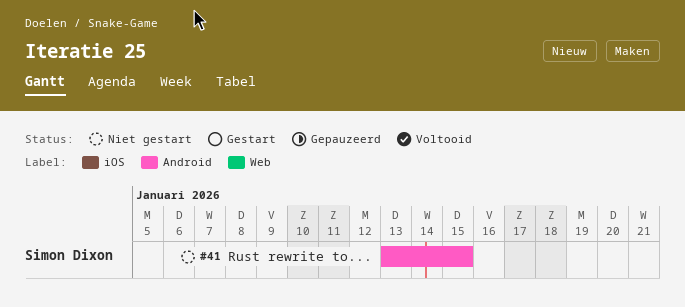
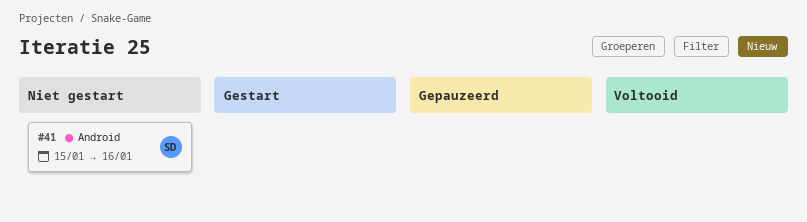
#41, start: Jan 13 -> Jan 15
#41, due: Jan 15 -> Jan 16

